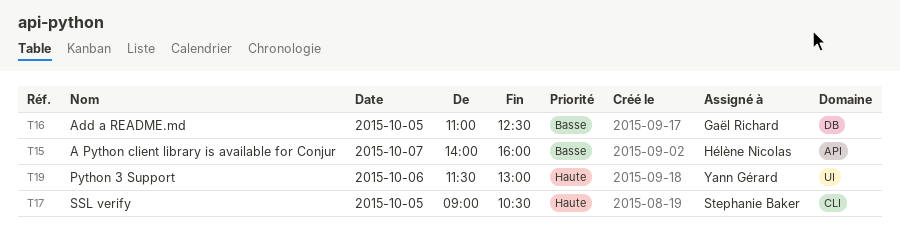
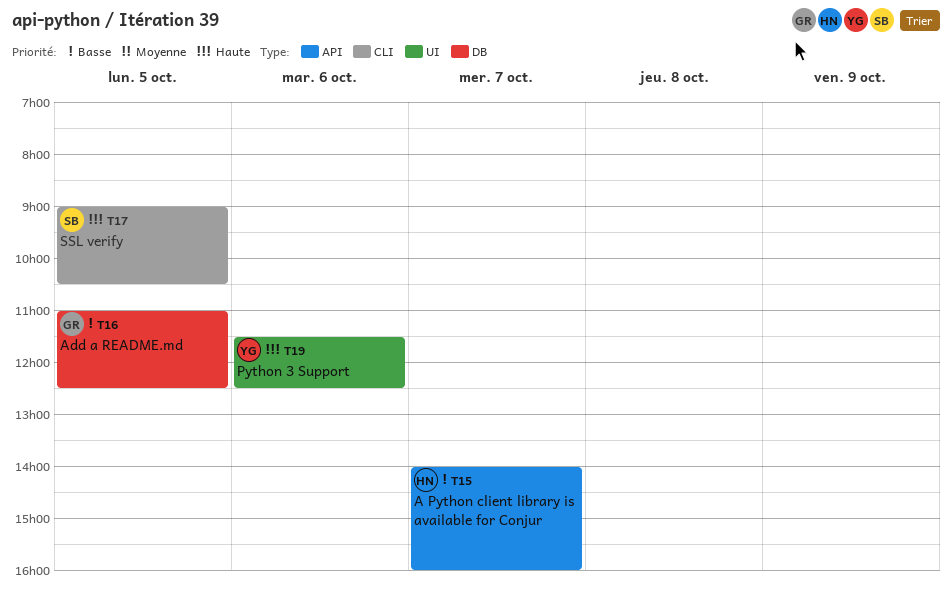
T19, ends: 13:00 -> 12:30

